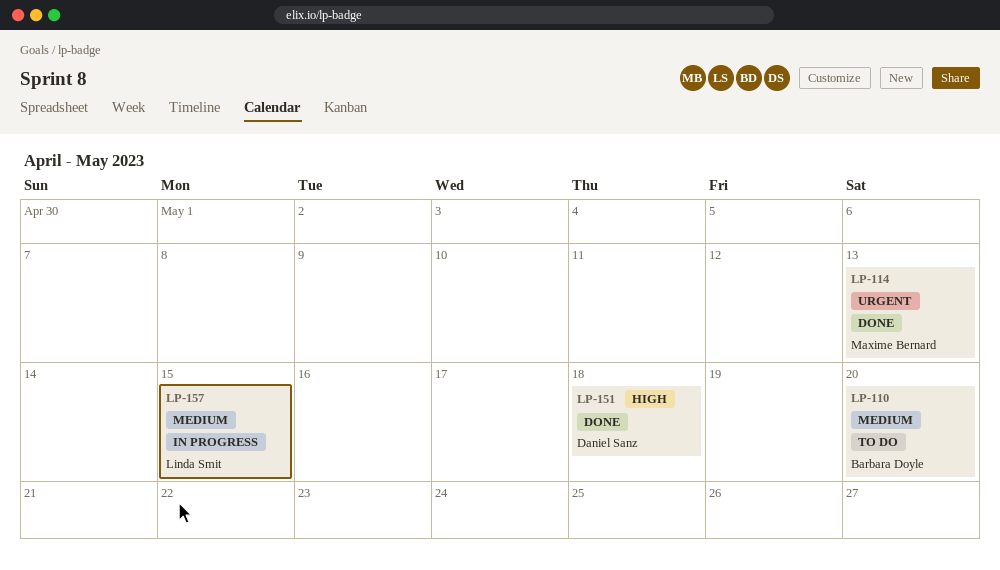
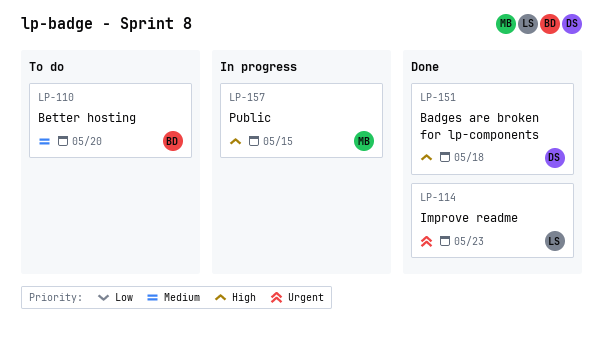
LP-114, owner: Maxime Bernard -> Linda Smit
LP-114, due: May 13 -> May 23
LP-157, owner: Linda Smit -> Maxime Bernard
LP-157, priority: Medium -> High

